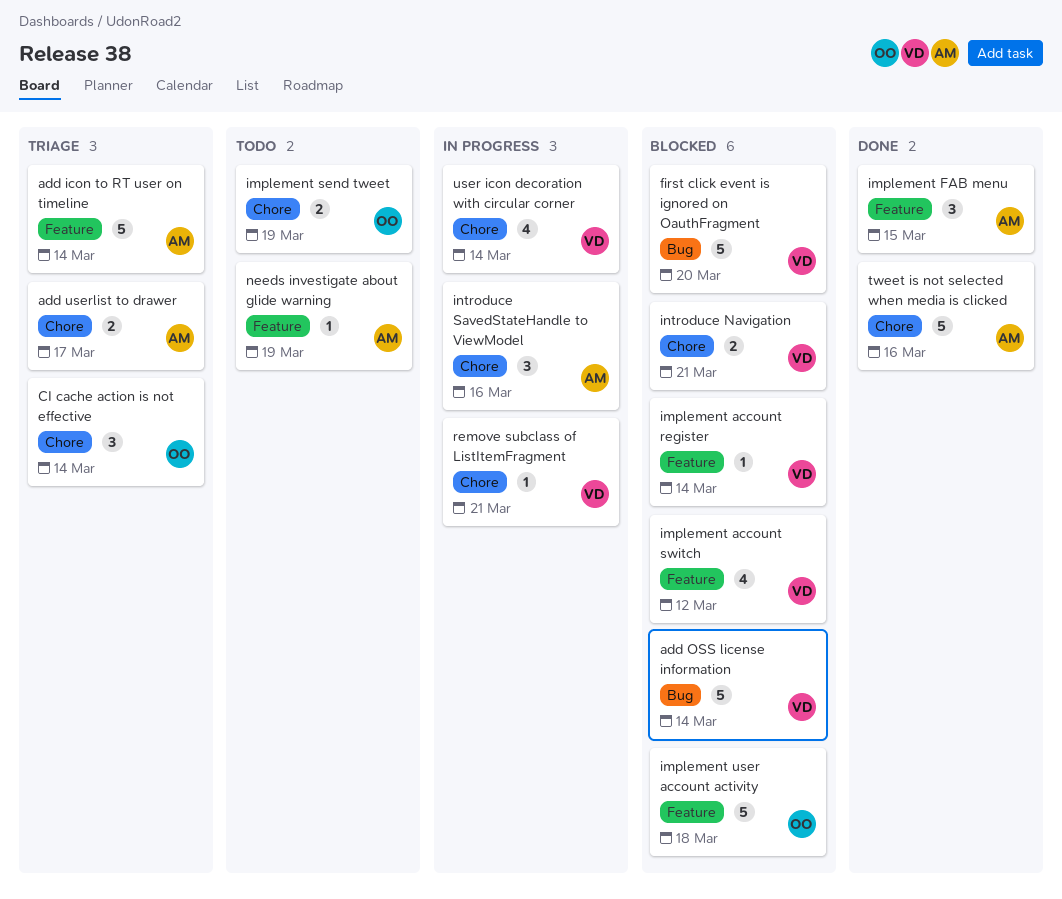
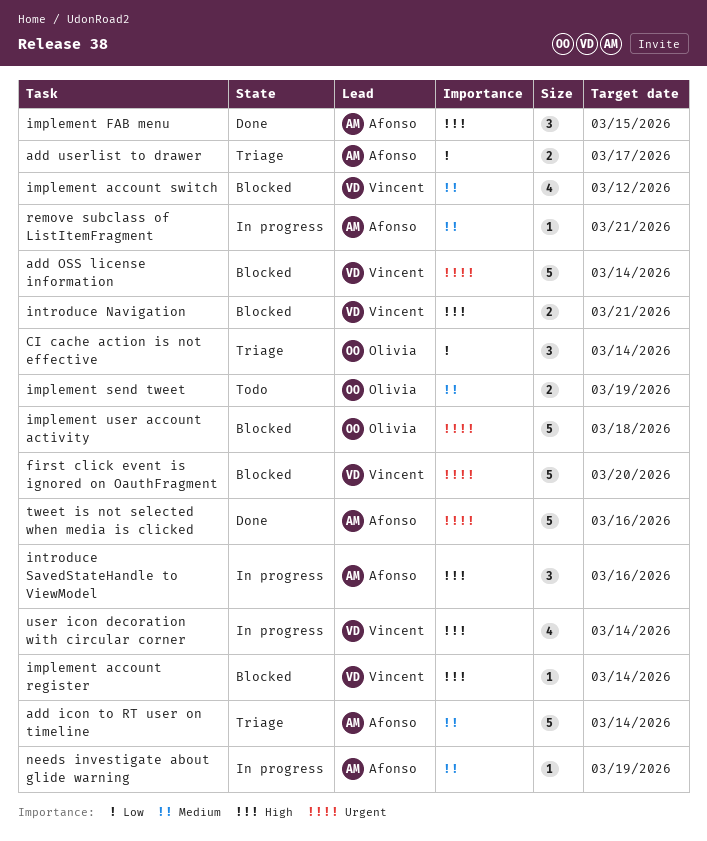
needs investigate about glide warning, status: Todo -> In progress
remove subclass of ListItemFragment, owner: Vincent -> Afonso

